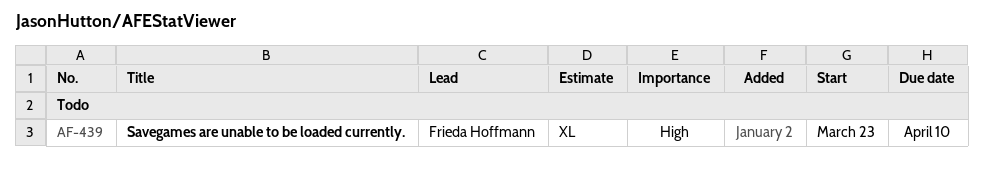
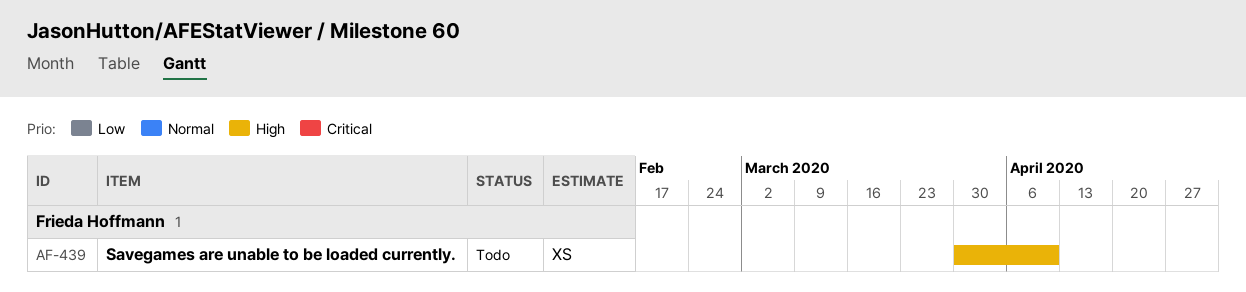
AF-439, estimate: XL -> XS
AF-439, start: Mar 23 -> Mar 30

